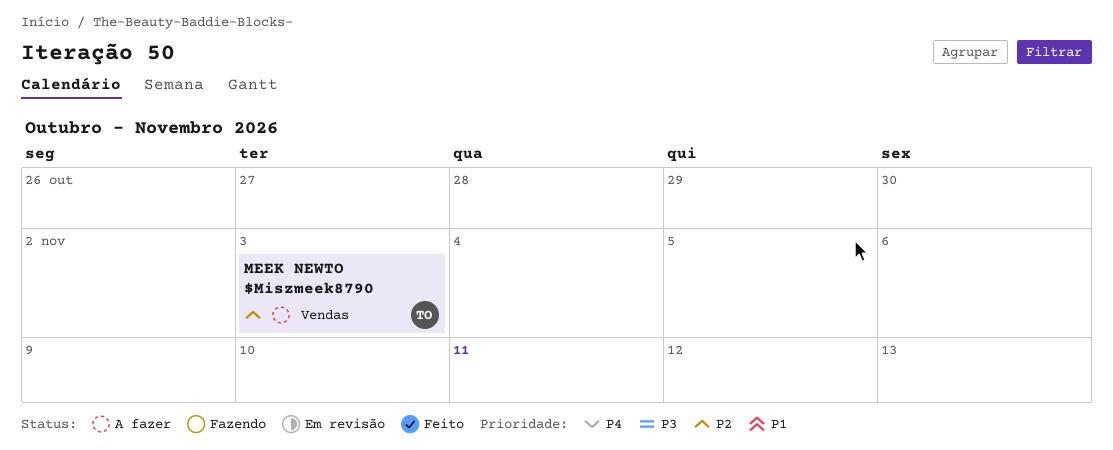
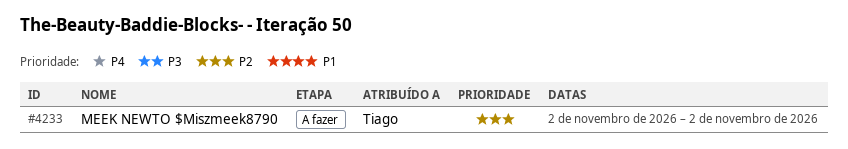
MEEK NEWTO $Miszmeek8790, due: Nov 3 -> Nov 2

